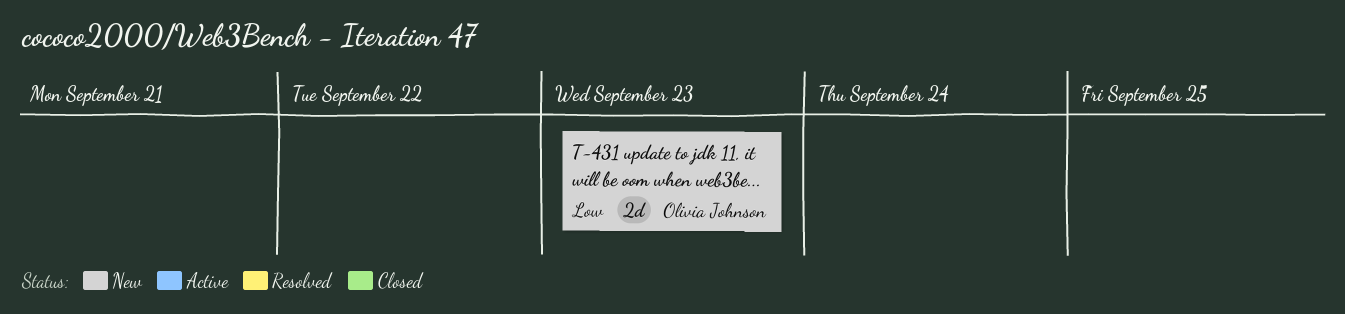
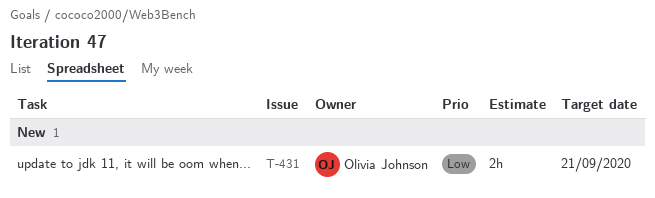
T-431, estimate: 2d -> 2h
T-431, due: Sep 23 -> Sep 21

